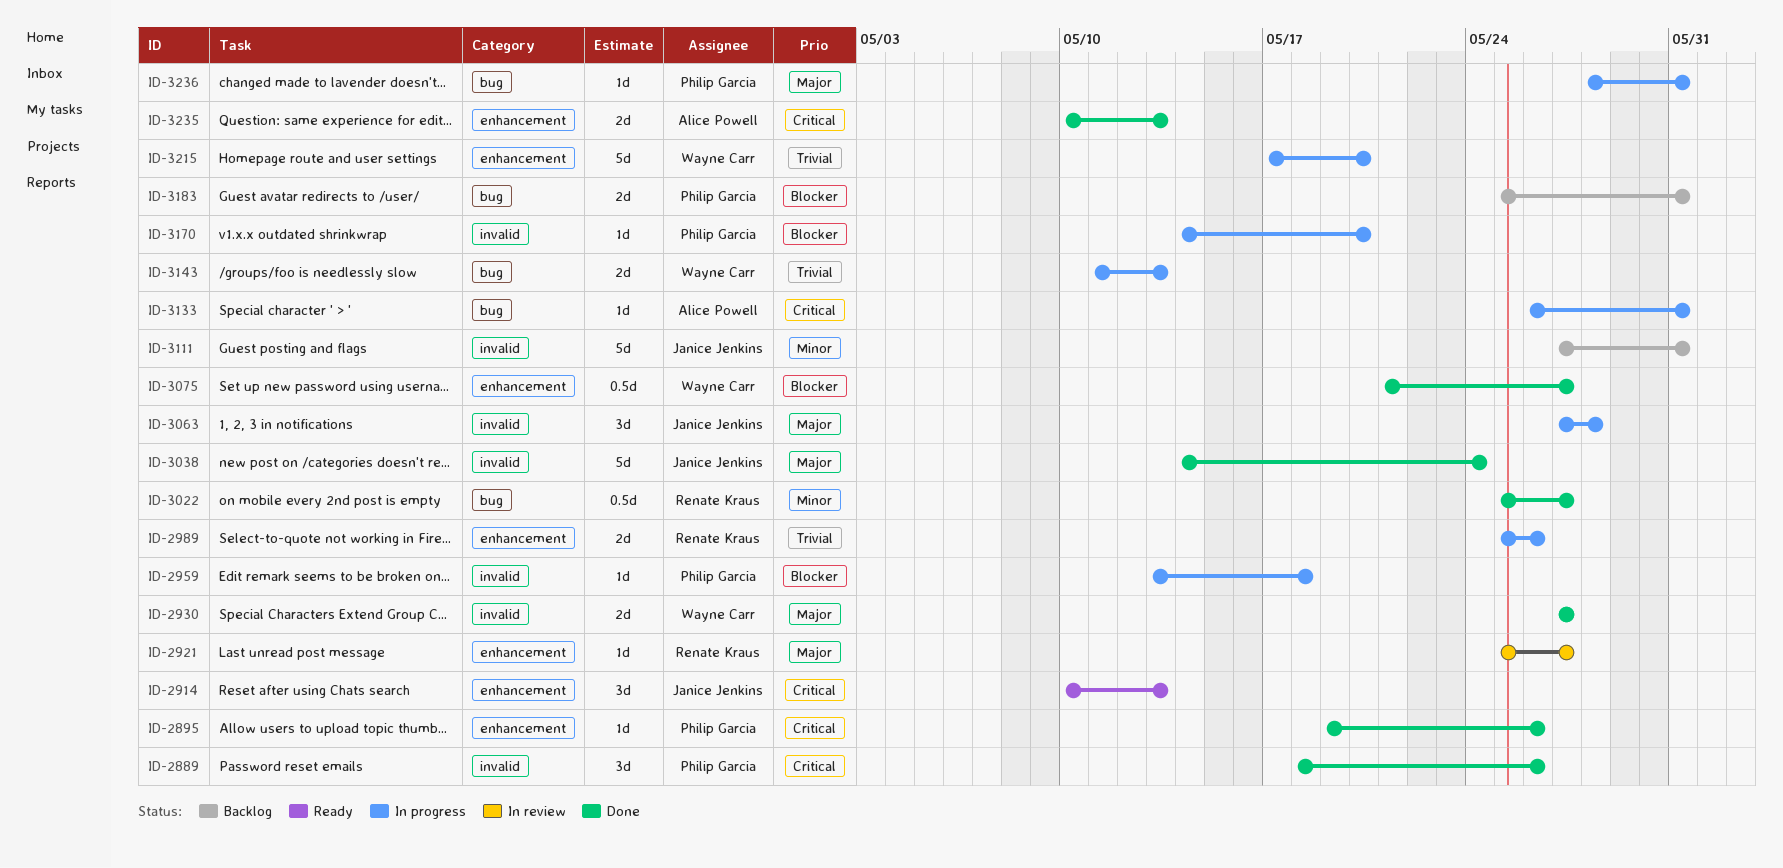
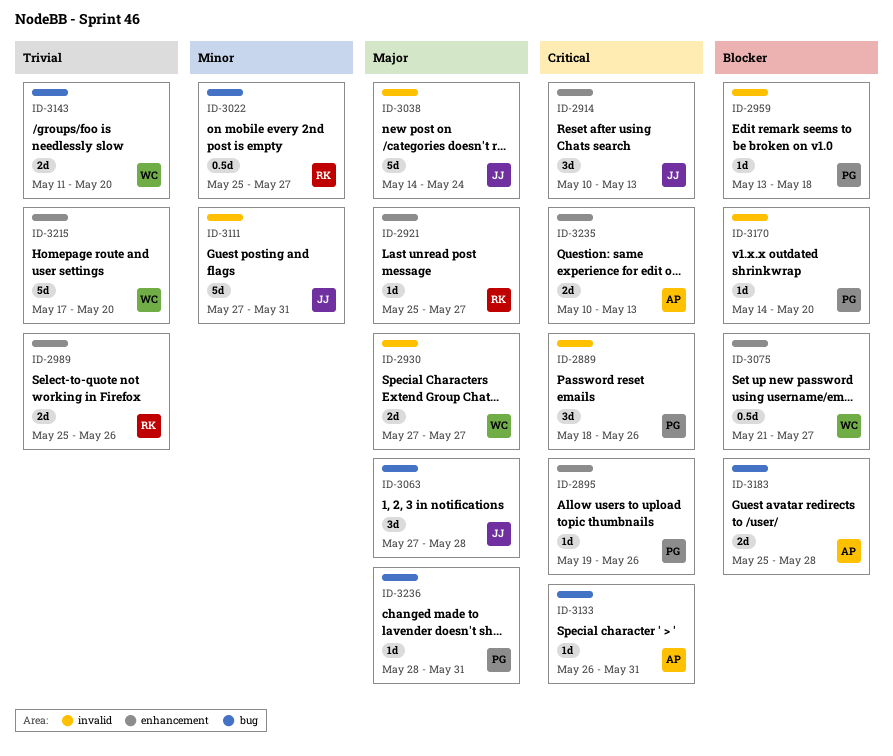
ID-3063, label: invalid -> bug
ID-3143, due: May 13 -> May 20
ID-3183, owner: Philip Garcia -> Alice Powell
ID-3183, due: May 31 -> May 28

